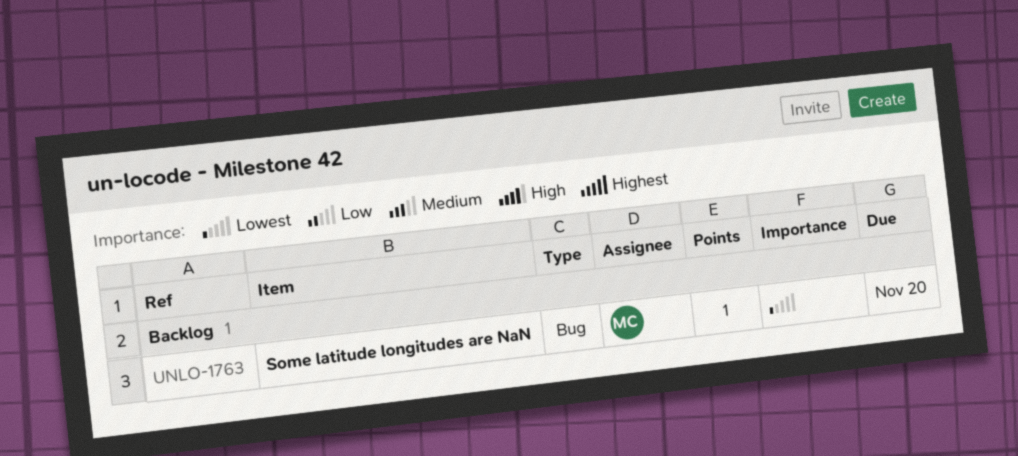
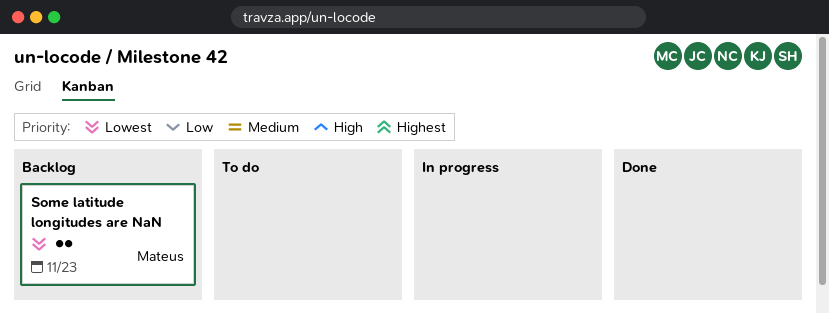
Some latitude longitudes are NaN, estimate: 1 -> 2
Some latitude longitudes are NaN, due: Nov 20 -> Nov 23

